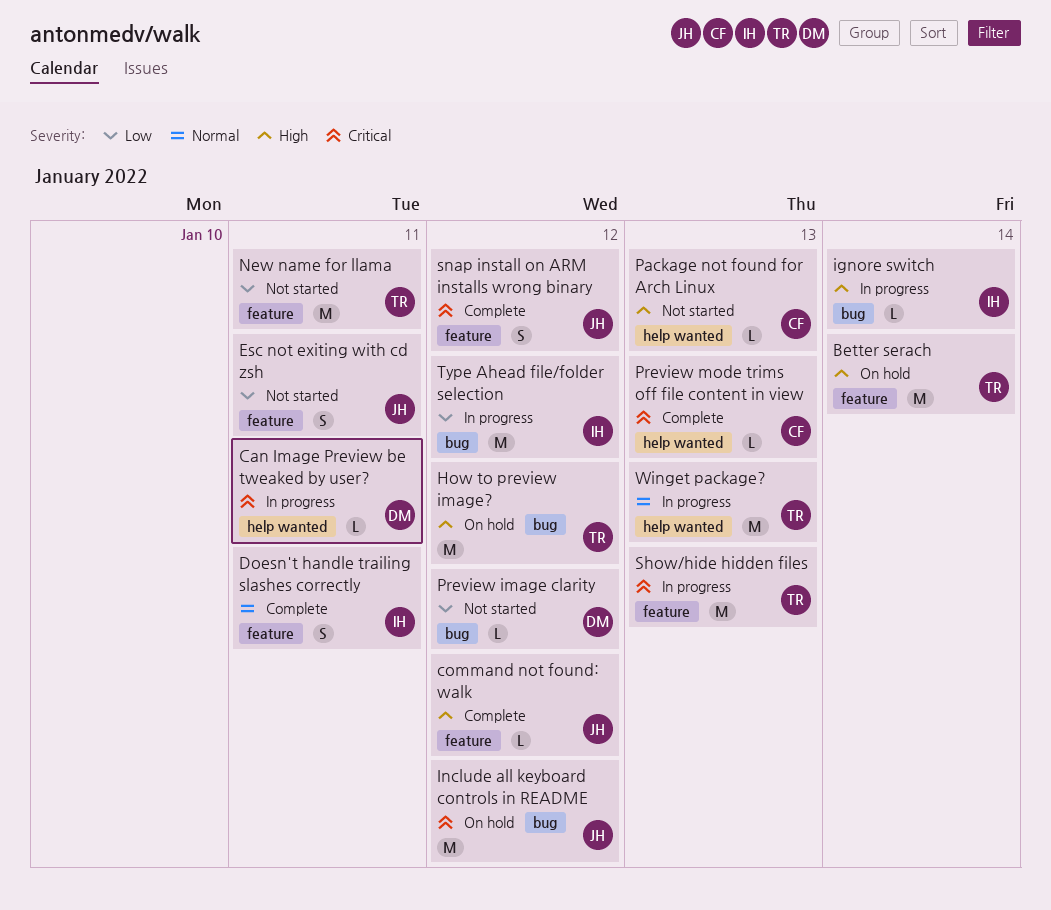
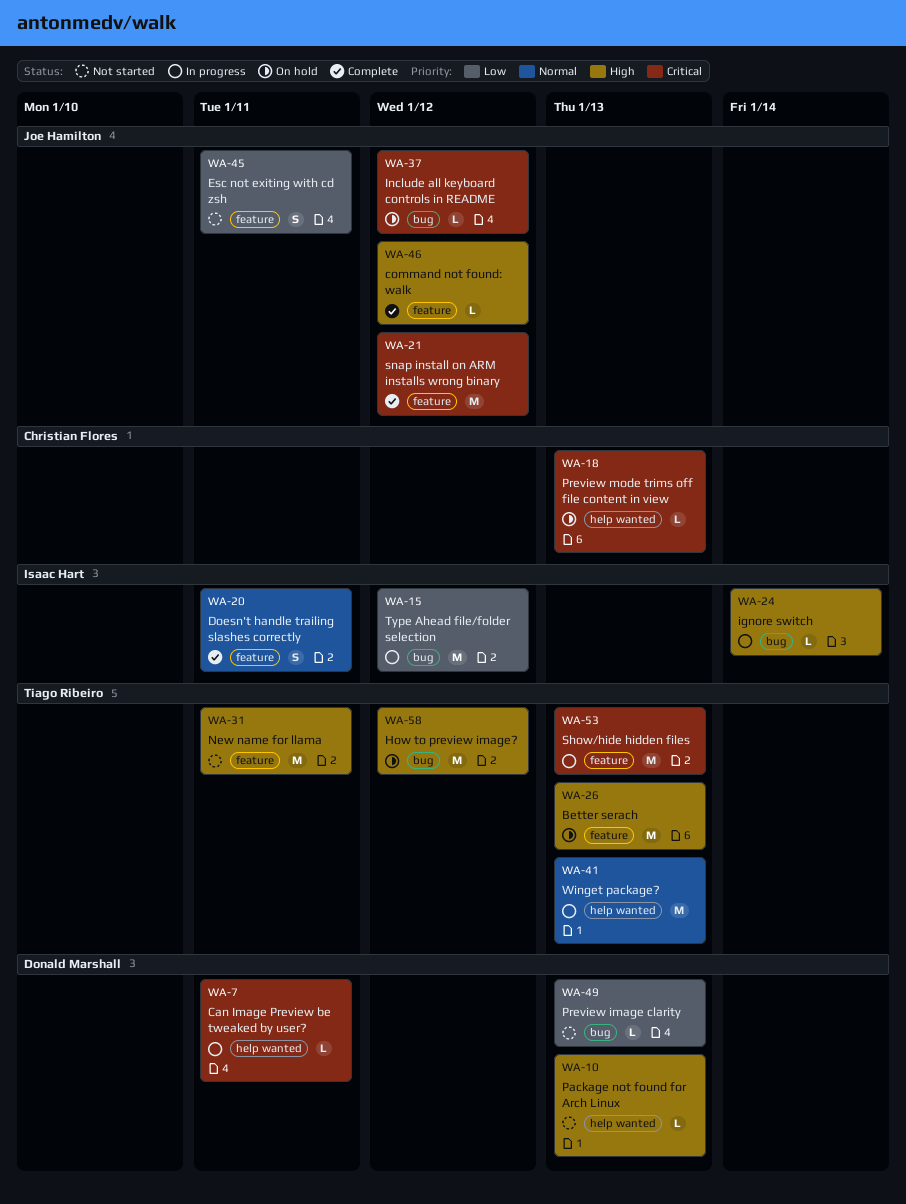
Better serach, due: Jan 14 -> Jan 13
Include all keyboard controls in README, estimate: M -> L
New name for llama, priority: Low -> High
Package not found for Arch Linux, owner: Christian Flores -> Donald Marshall
Preview image clarity, due: Jan 12 -> Jan 13
Preview mode trims off file content in view, status: Complete -> On hold
snap install on ARM installs wrong binary, estimate: S -> M

